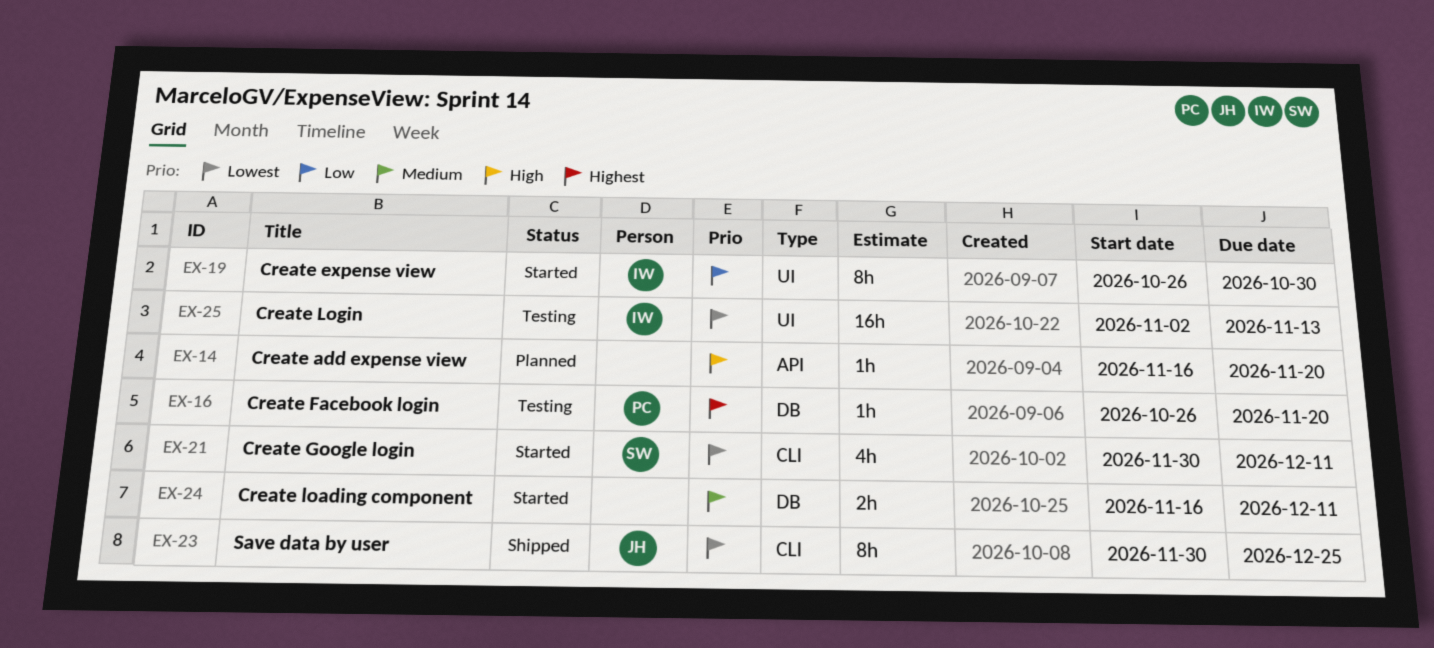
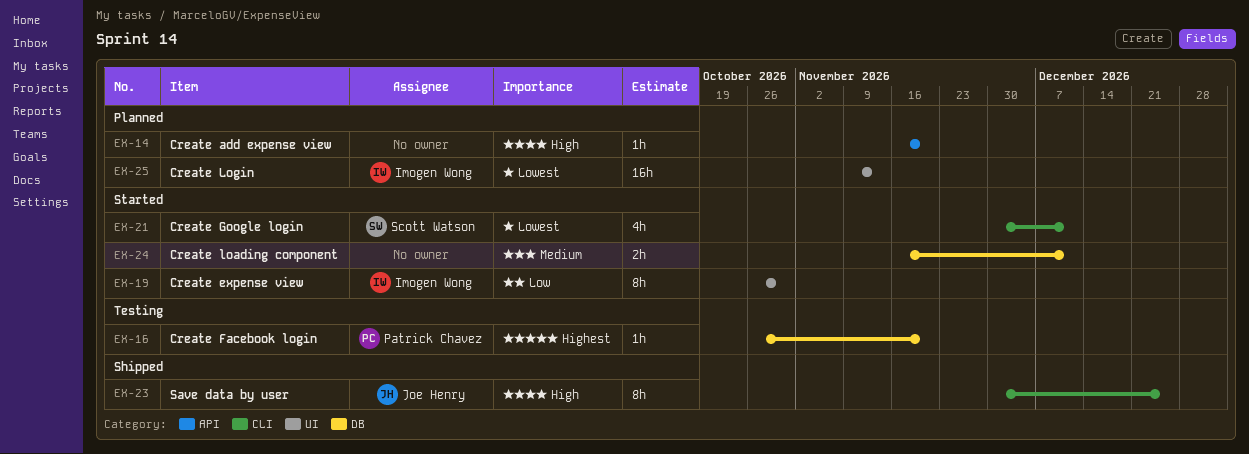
EX-23, priority: Lowest -> High
EX-25, status: Testing -> Planned
EX-25, start: Nov 2 -> Nov 9

